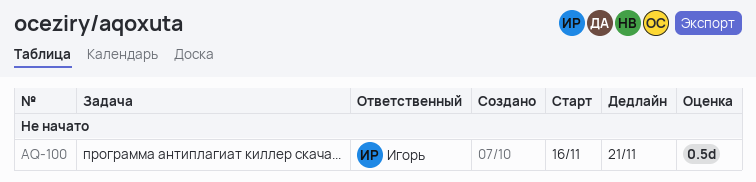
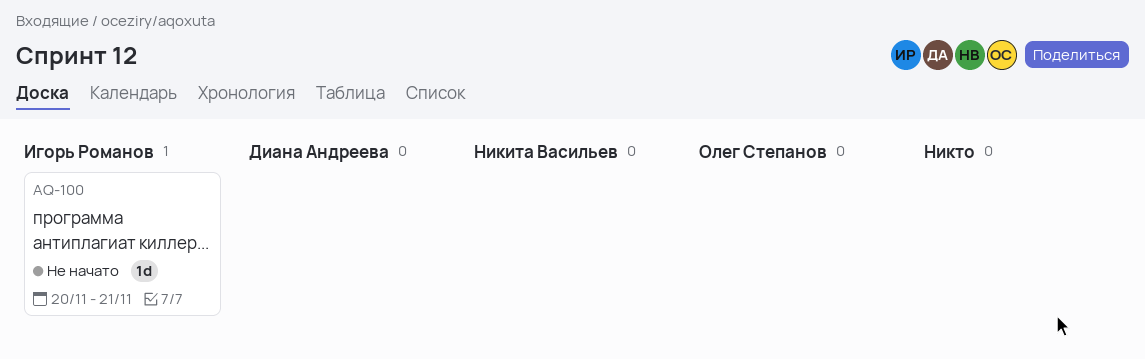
AQ-100, estimate: 0.5d -> 1d
AQ-100, start: Nov 16 -> Nov 20

